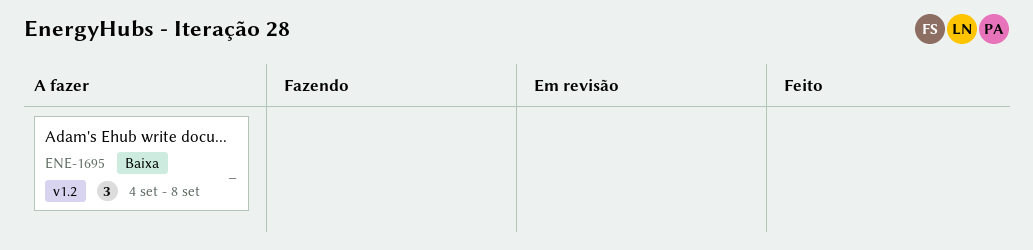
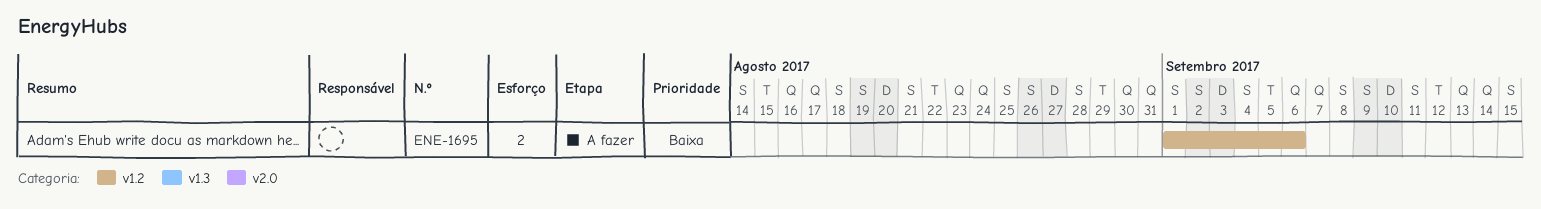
ENE-1695, estimate: 3 -> 2
ENE-1695, start: Sep 4 -> Sep 1
ENE-1695, due: Sep 8 -> Sep 6

